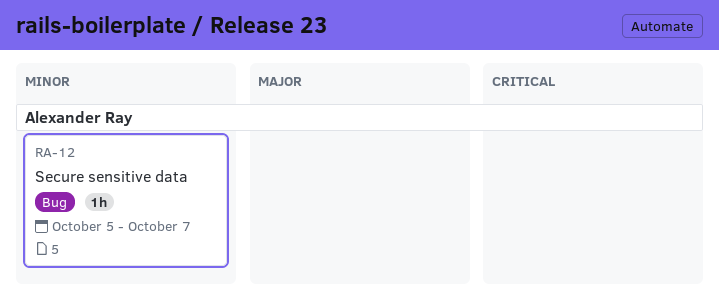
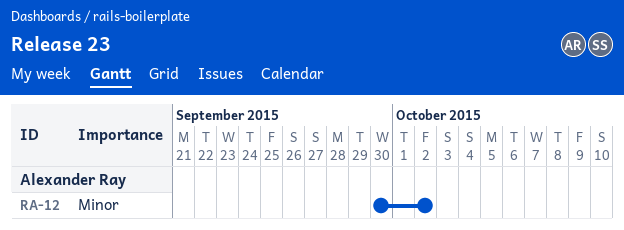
RA-12, start: Oct 5 -> Sep 30
RA-12, due: Oct 7 -> Oct 2

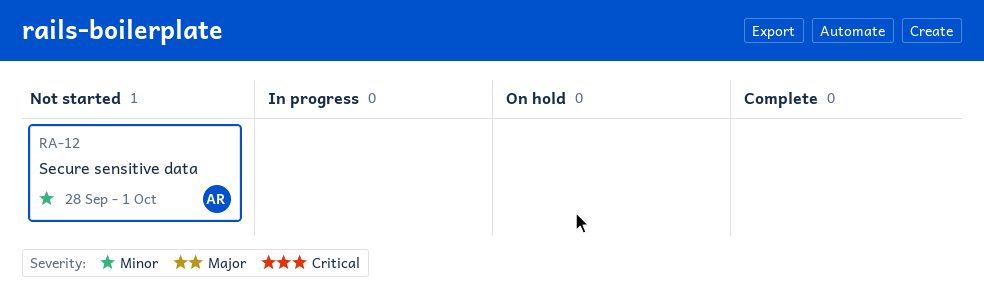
RA-12, start: Sep 30 -> Sep 28
RA-12, due: Oct 2 -> Oct 1

